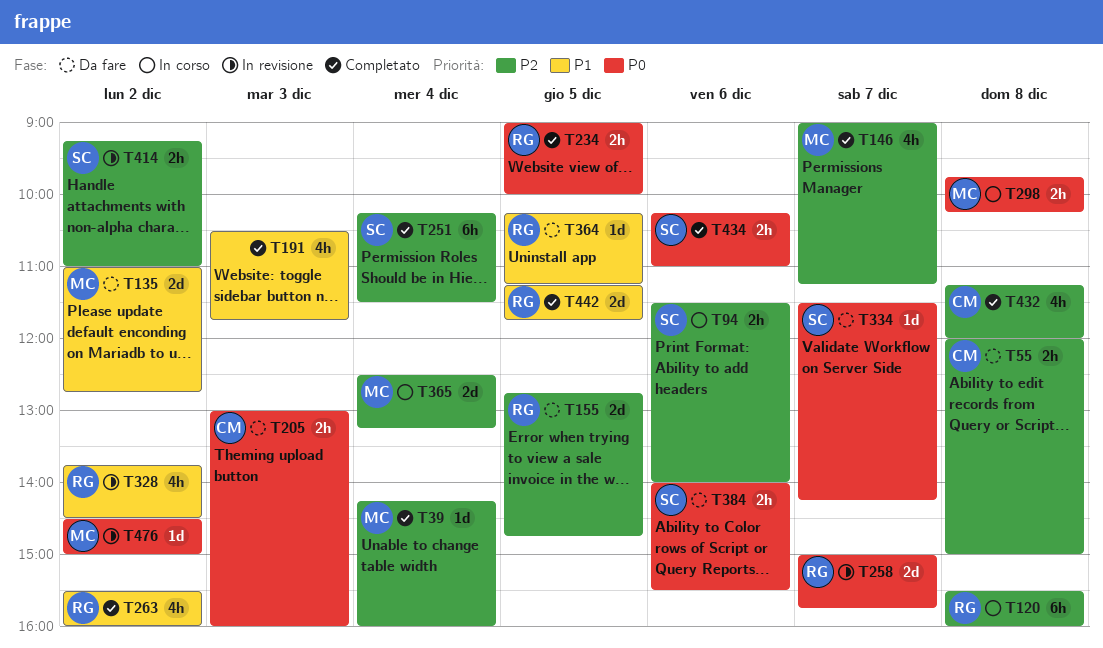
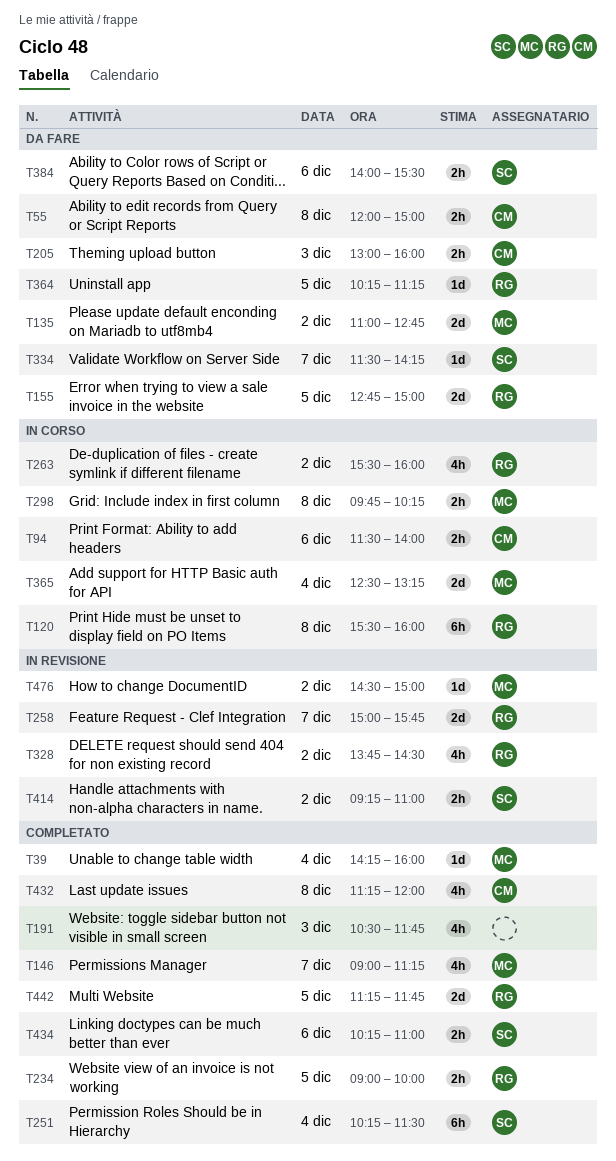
T94, owner: SC -> CM
T155, ends: 14:45 -> 15:00
T263, status: Completato -> In corso

